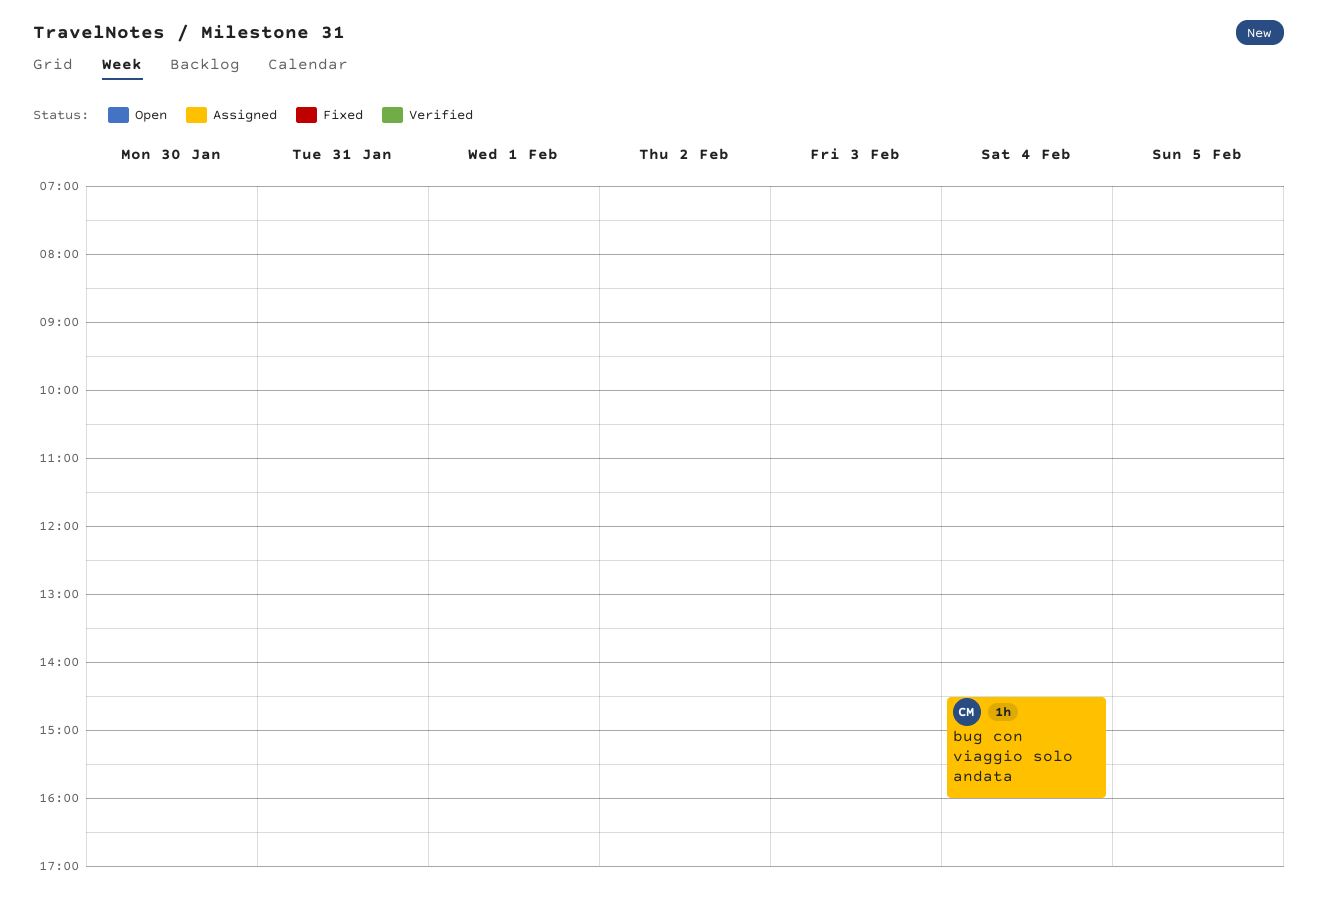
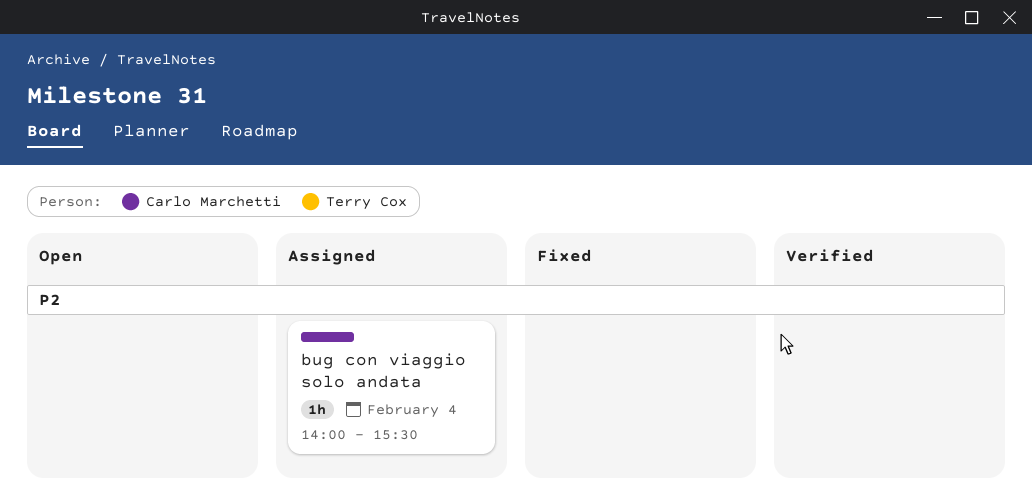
bug con viaggio solo andata, begins: 14:30 -> 14:00
bug con viaggio solo andata, ends: 16:00 -> 15:30

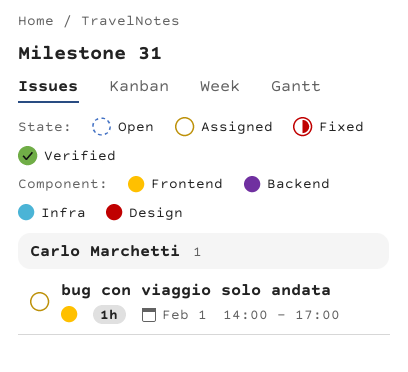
bug con viaggio solo andata, day: Feb 4 -> Feb 1
bug con viaggio solo andata, ends: 15:30 -> 17:00

